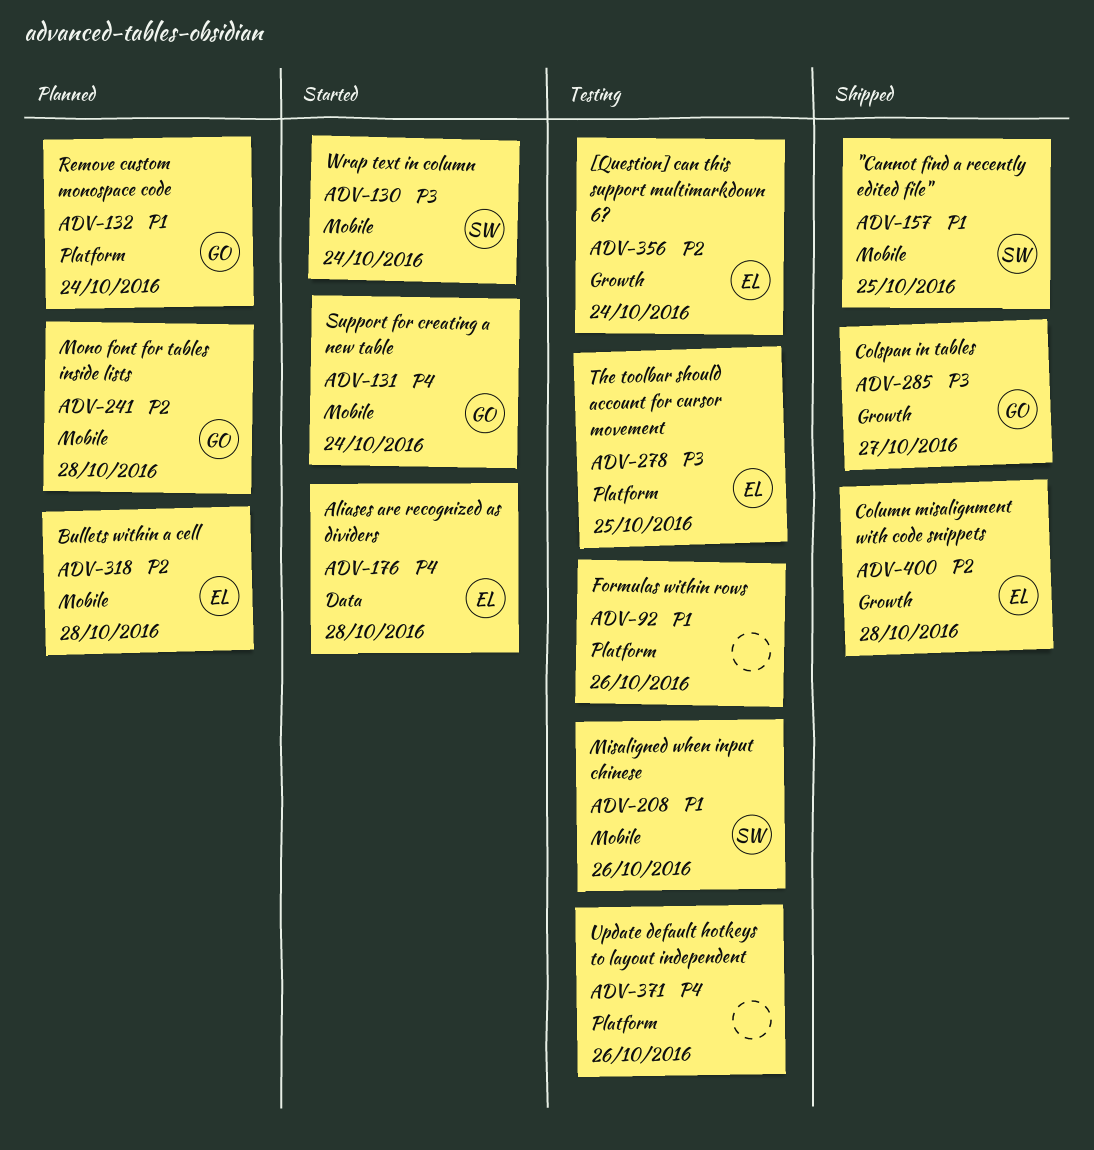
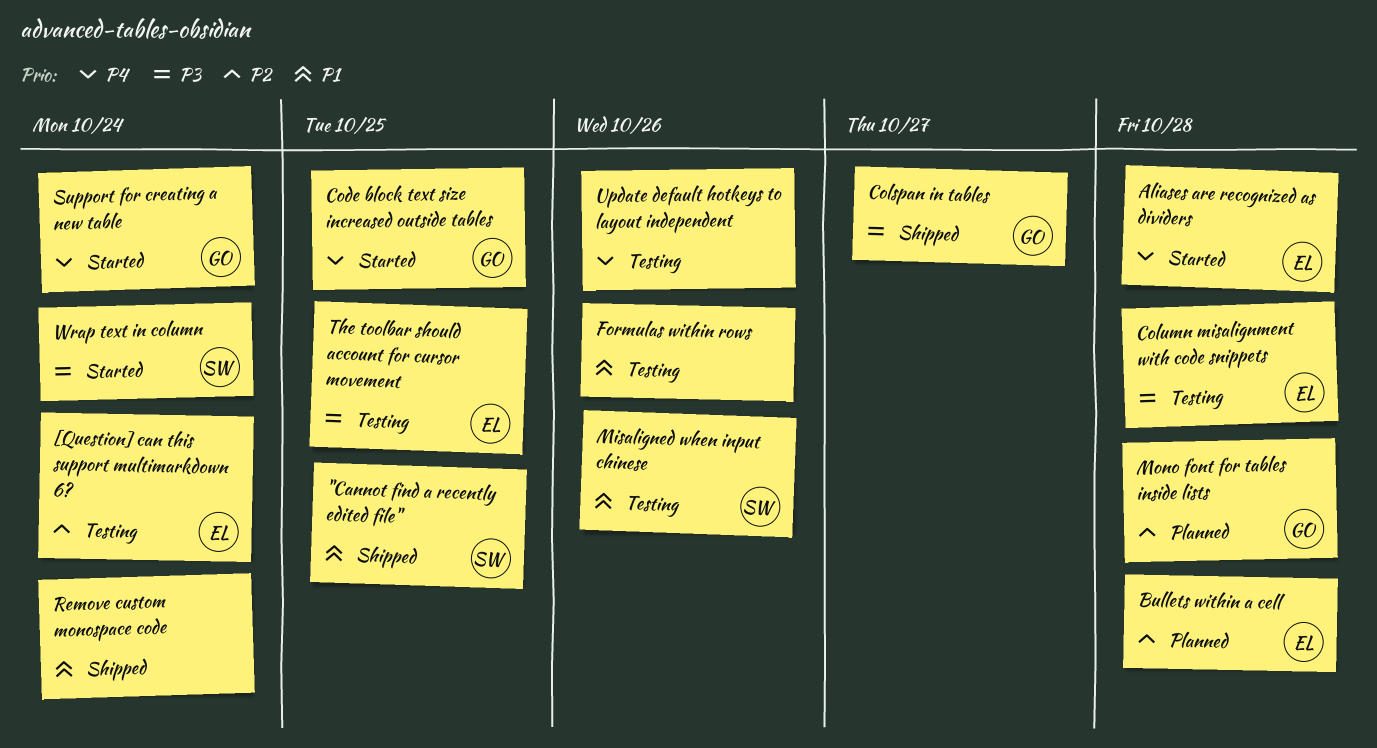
Code block text size increased outside tables: none -> present
Column misalignment with code snippets, status: Shipped -> Testing
Column misalignment with code snippets, priority: P2 -> P3
Remove custom monospace code, status: Planned -> Shipped
Remove custom monospace code, owner: GO -> none

